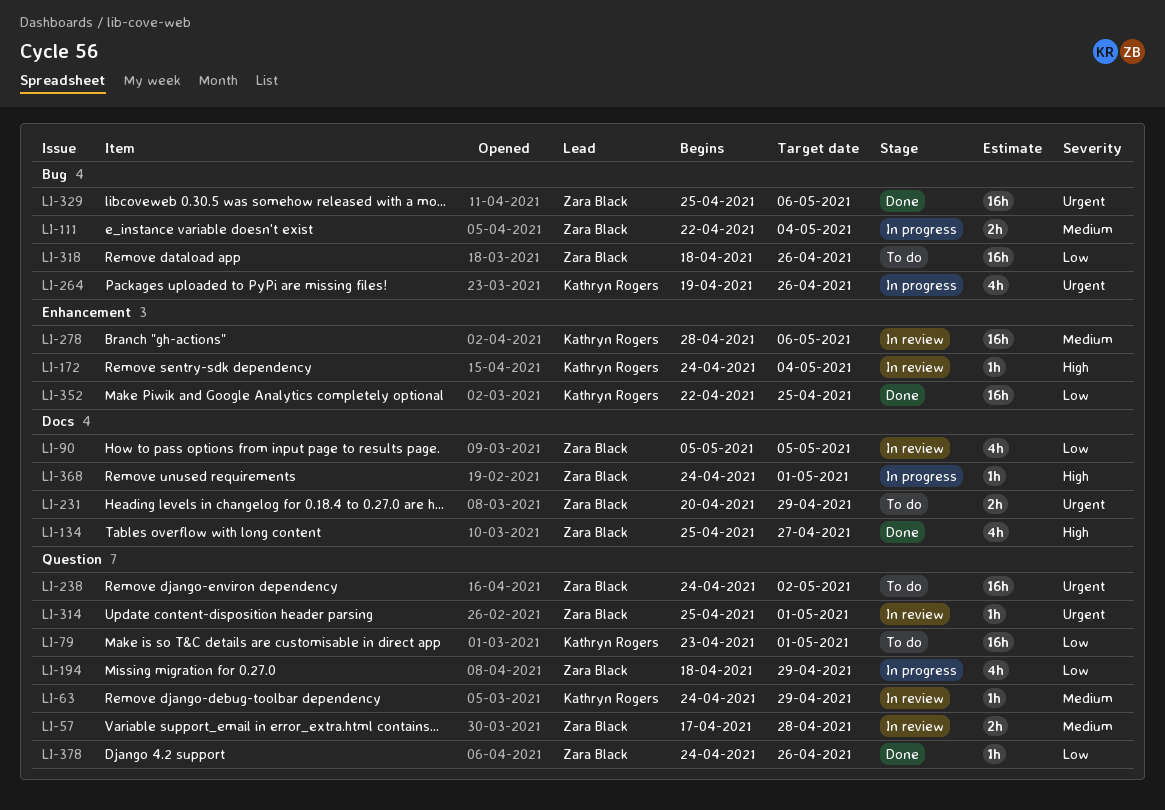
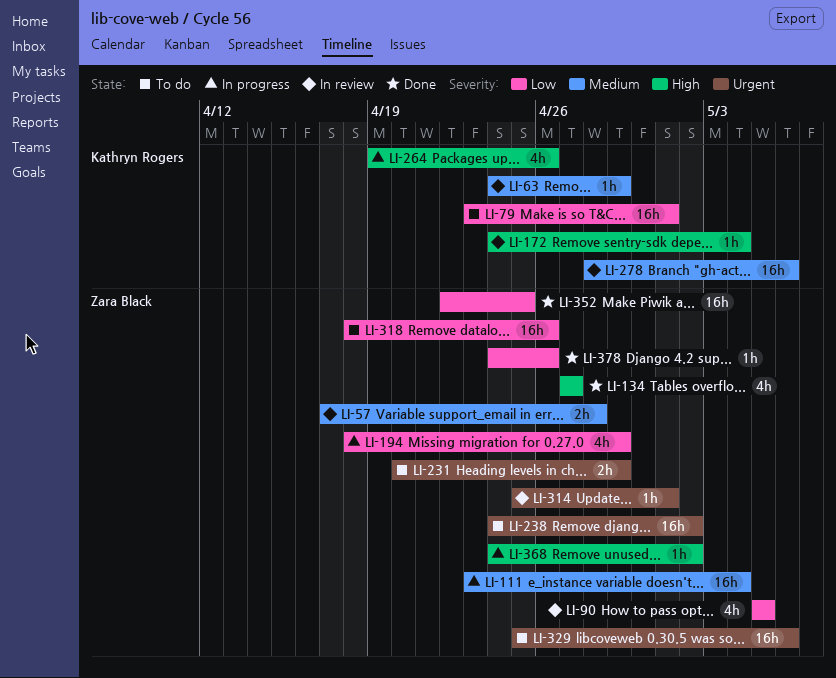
LI-111, estimate: 2h -> 16h
LI-111, start: Apr 22 -> Apr 23
LI-134, start: Apr 25 -> Apr 27
LI-264, priority: Urgent -> High
LI-329, status: Done -> To do
LI-352, owner: Kathryn Rogers -> Zara Black
LI-368, due: May 1 -> May 2

